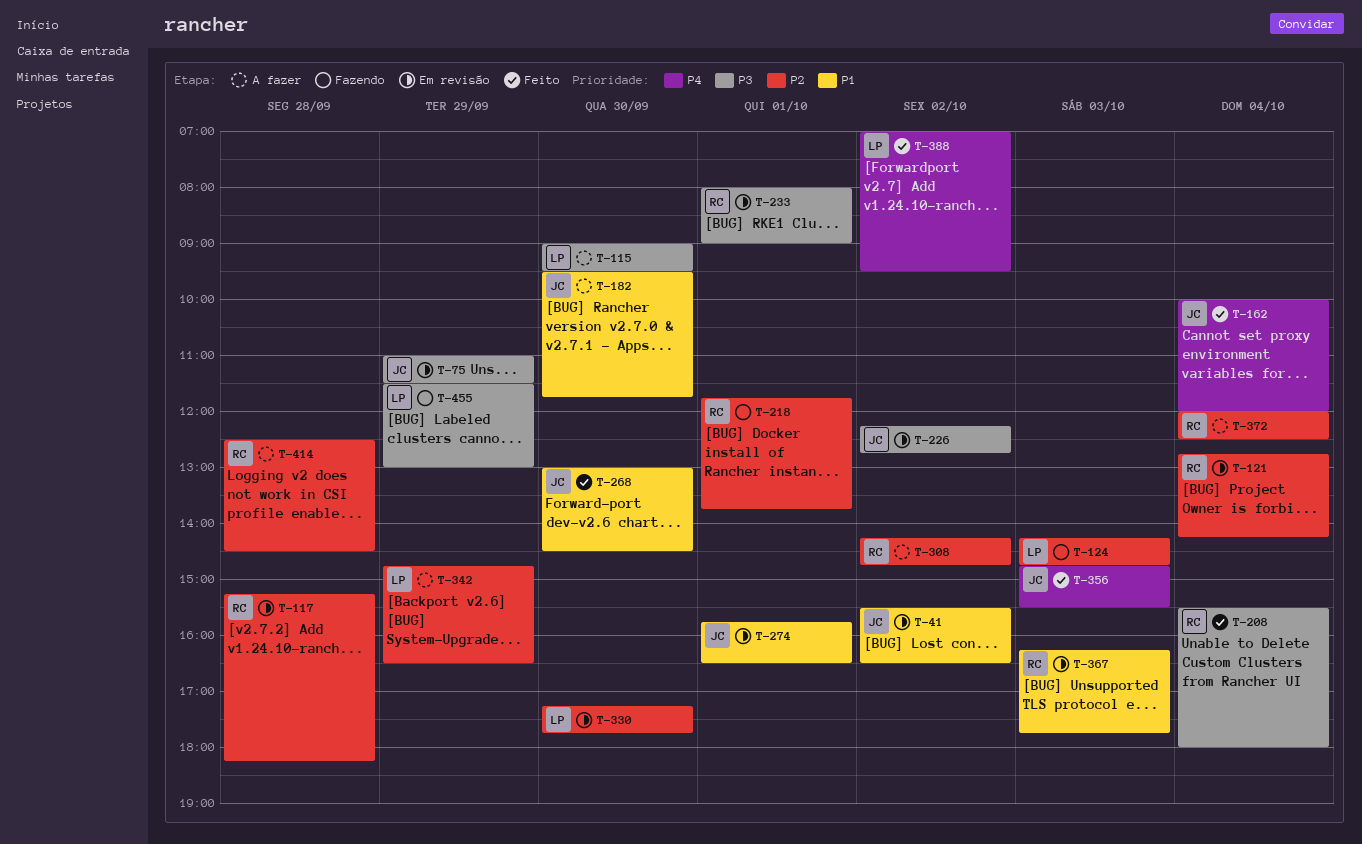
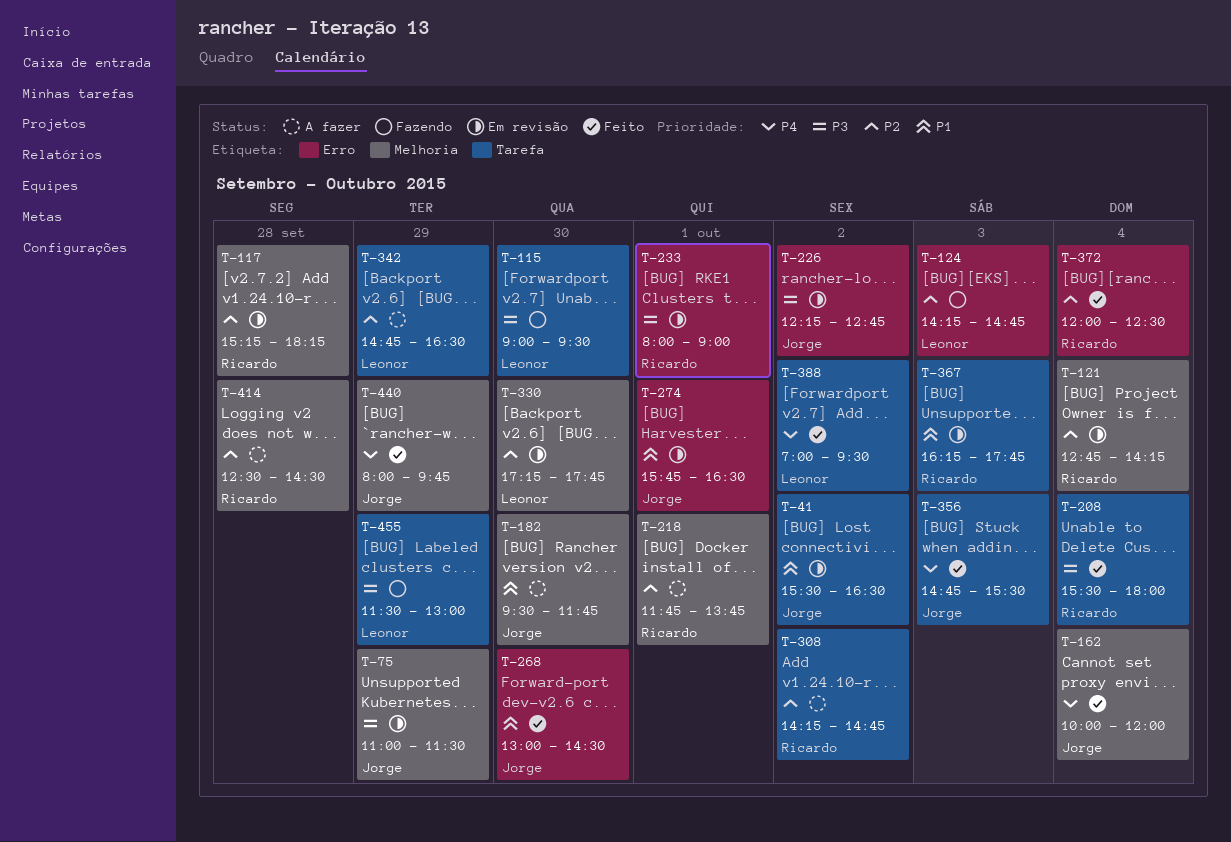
T-115, status: A fazer -> Fazendo
T-218, status: Fazendo -> A fazer
T-372, status: A fazer -> Feito
T-440: none -> present

